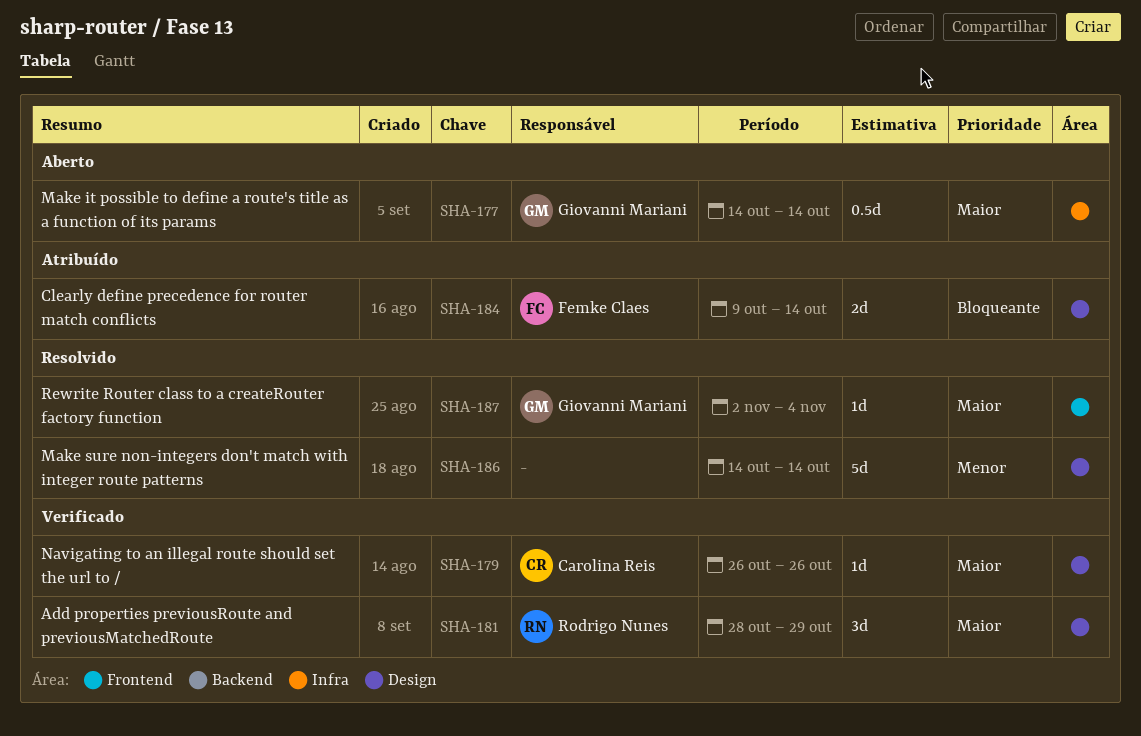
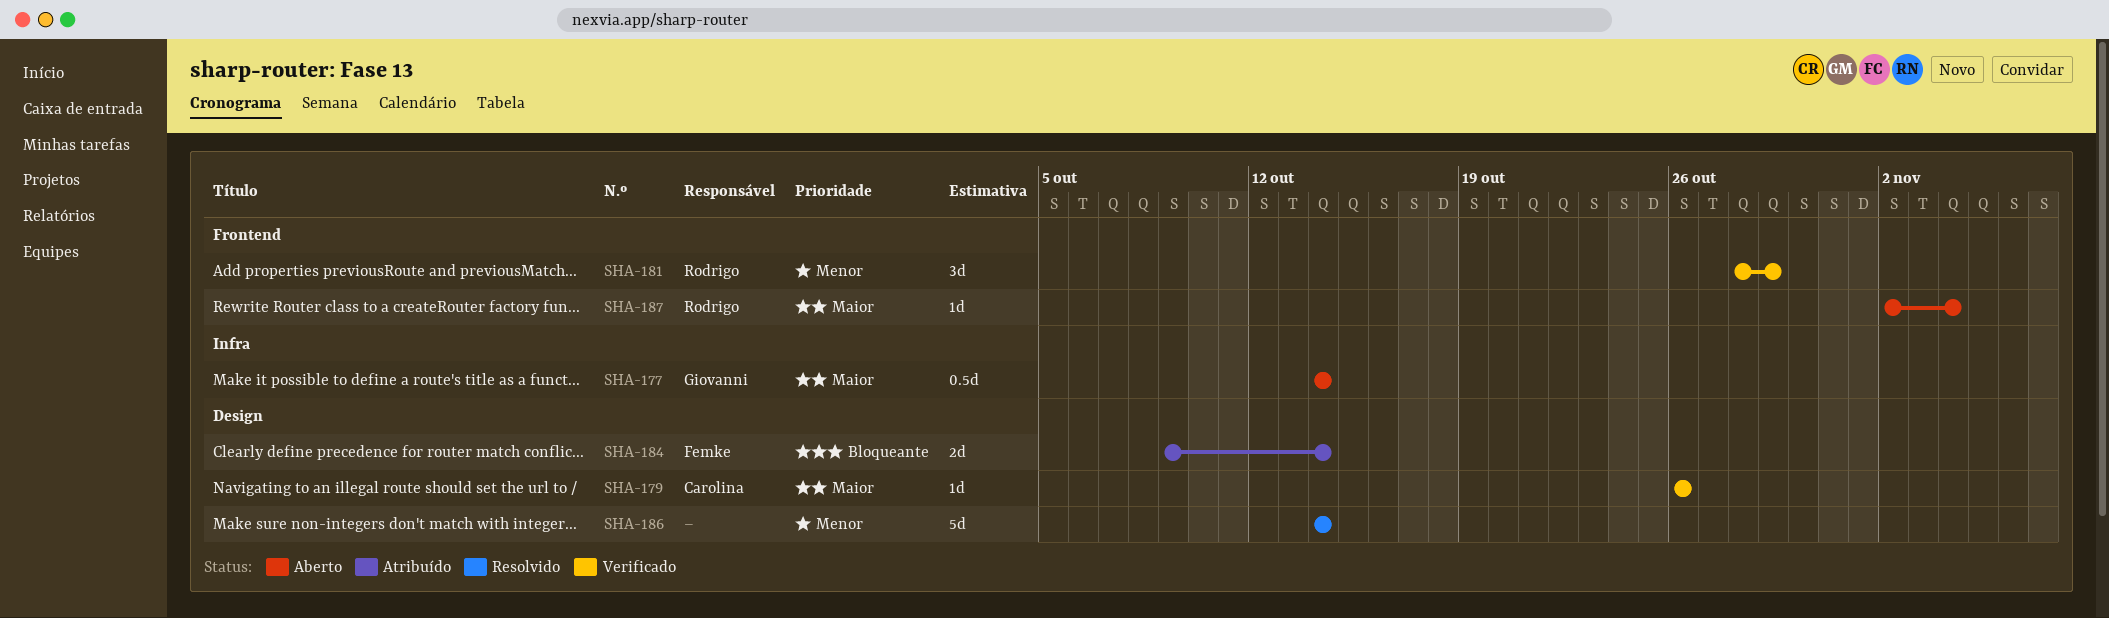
SHA-181, priority: Maior -> Menor
SHA-181, label: Design -> Frontend
SHA-187, status: Resolvido -> Aberto
SHA-187, owner: Giovanni Mariani -> Rodrigo Nunes

